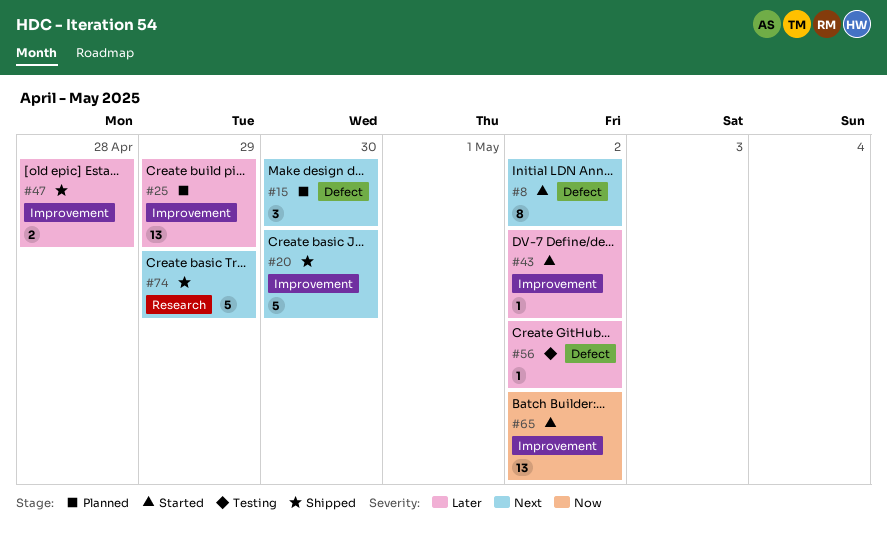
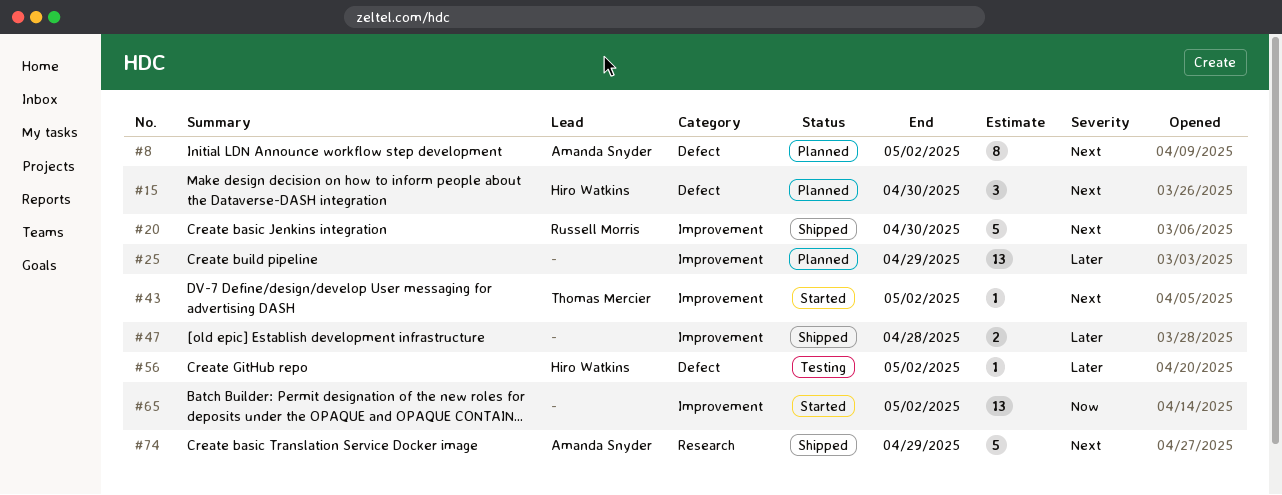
#8, status: Started -> Planned
#43, priority: Later -> Next

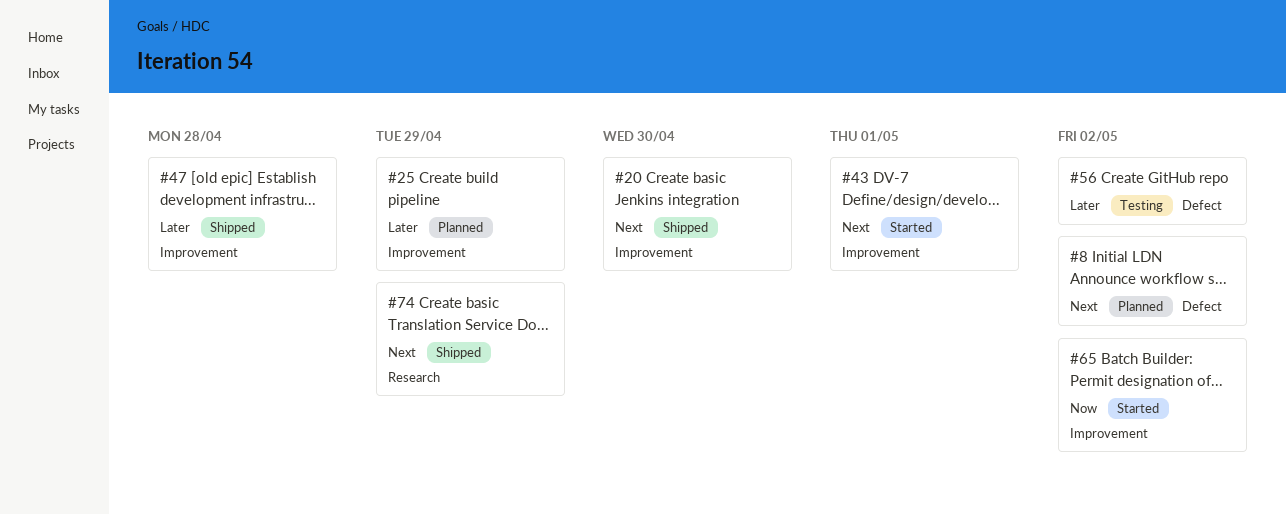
#15: present -> none
#43, due: May 2 -> May 1

